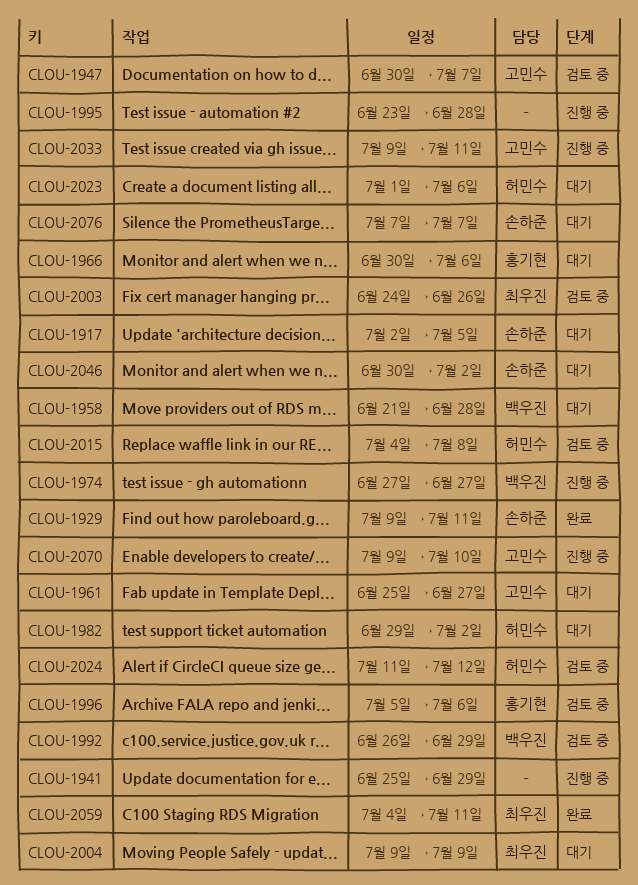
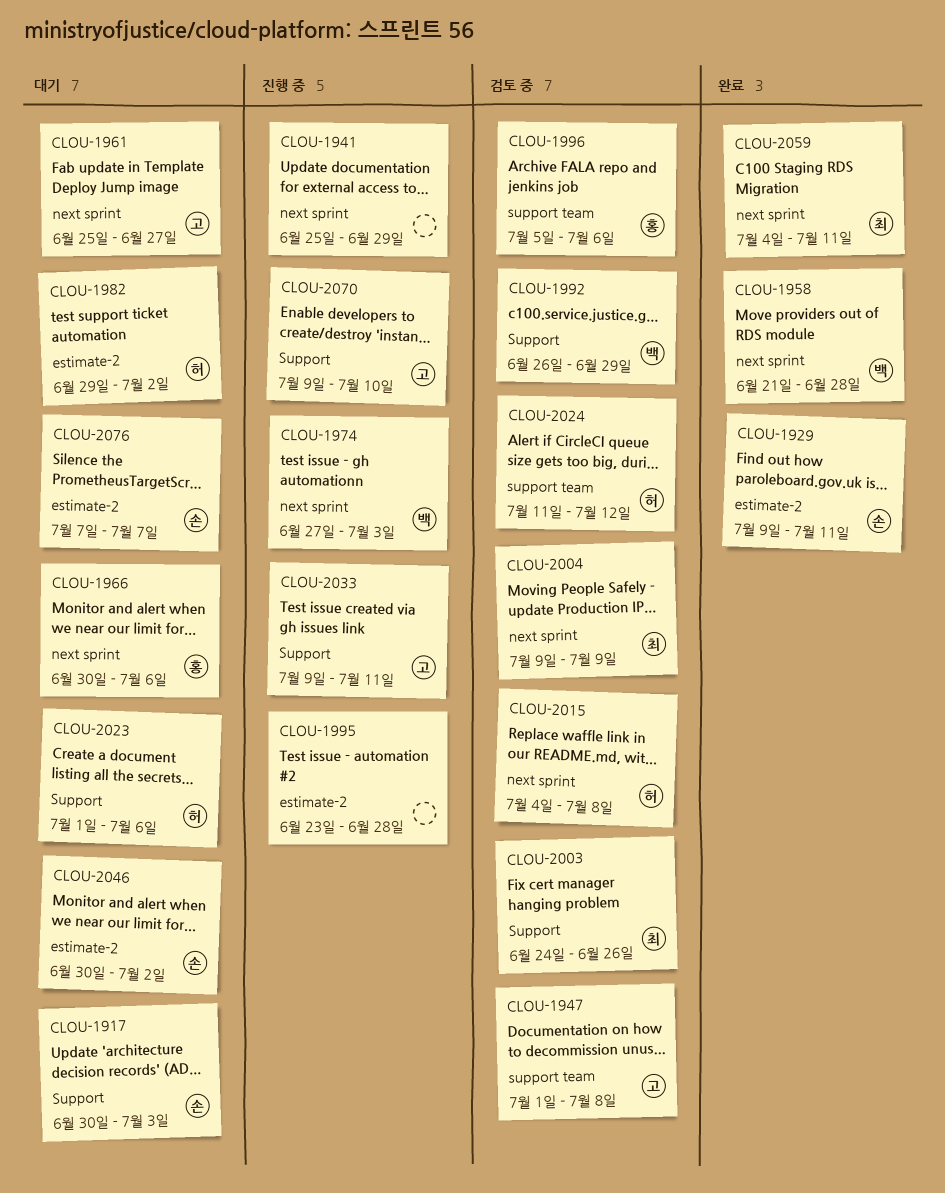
CLOU-1917, start: Jul 2 -> Jun 30
CLOU-1917, due: Jul 5 -> Jul 3
CLOU-1947, start: Jun 30 -> Jul 1
CLOU-1947, due: Jul 7 -> Jul 8
CLOU-1958, status: 대기 -> 완료
CLOU-1974, due: Jun 27 -> Jul 3
CLOU-2004, status: 대기 -> 검토 중

